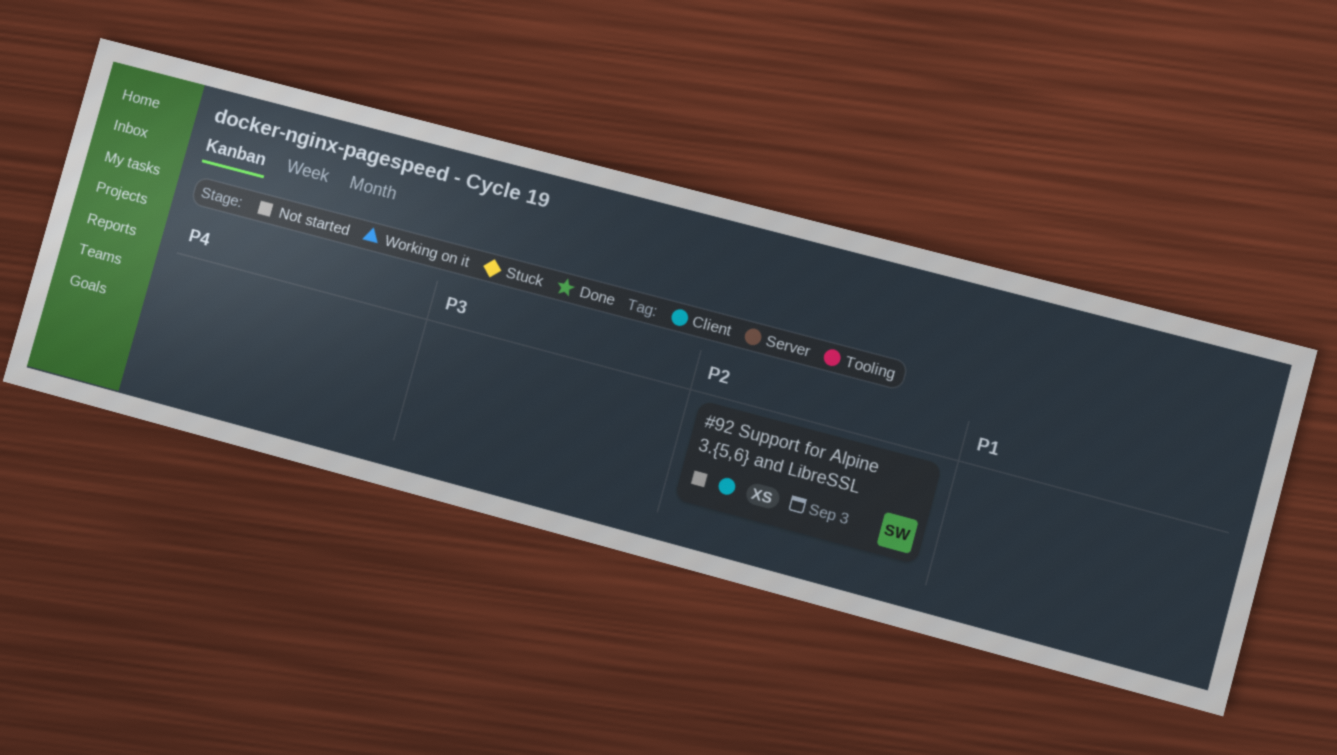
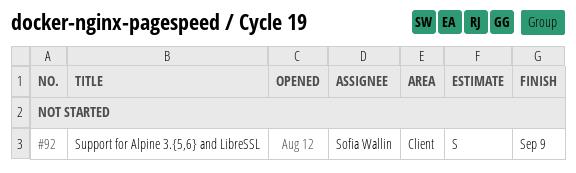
#92, estimate: XS -> S
#92, due: Sep 3 -> Sep 9

